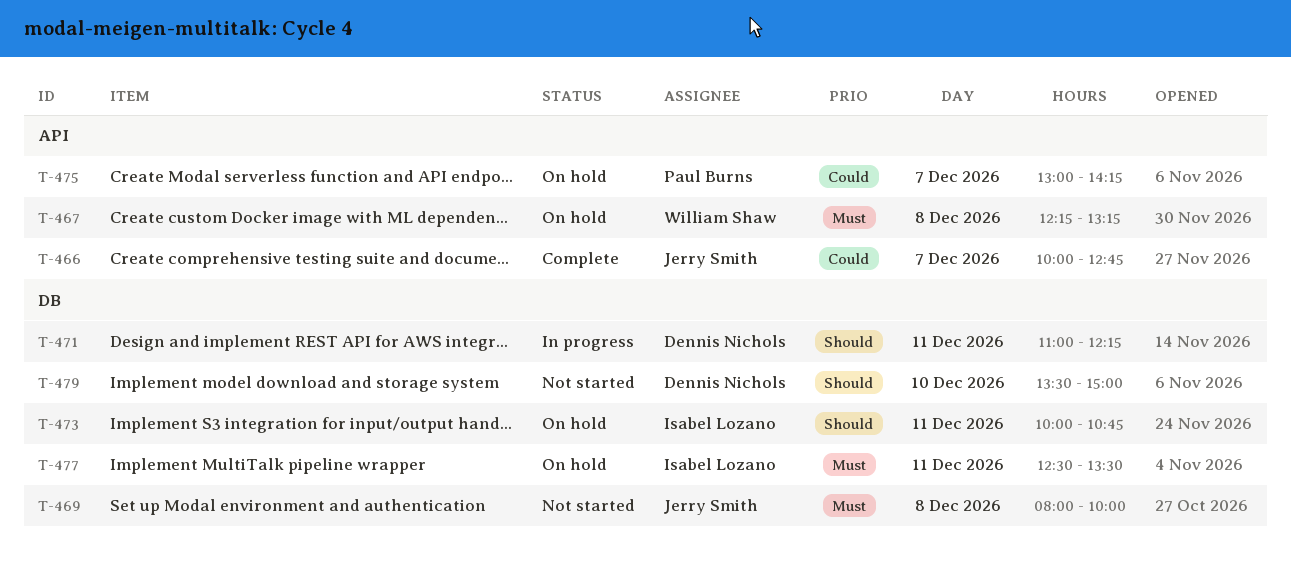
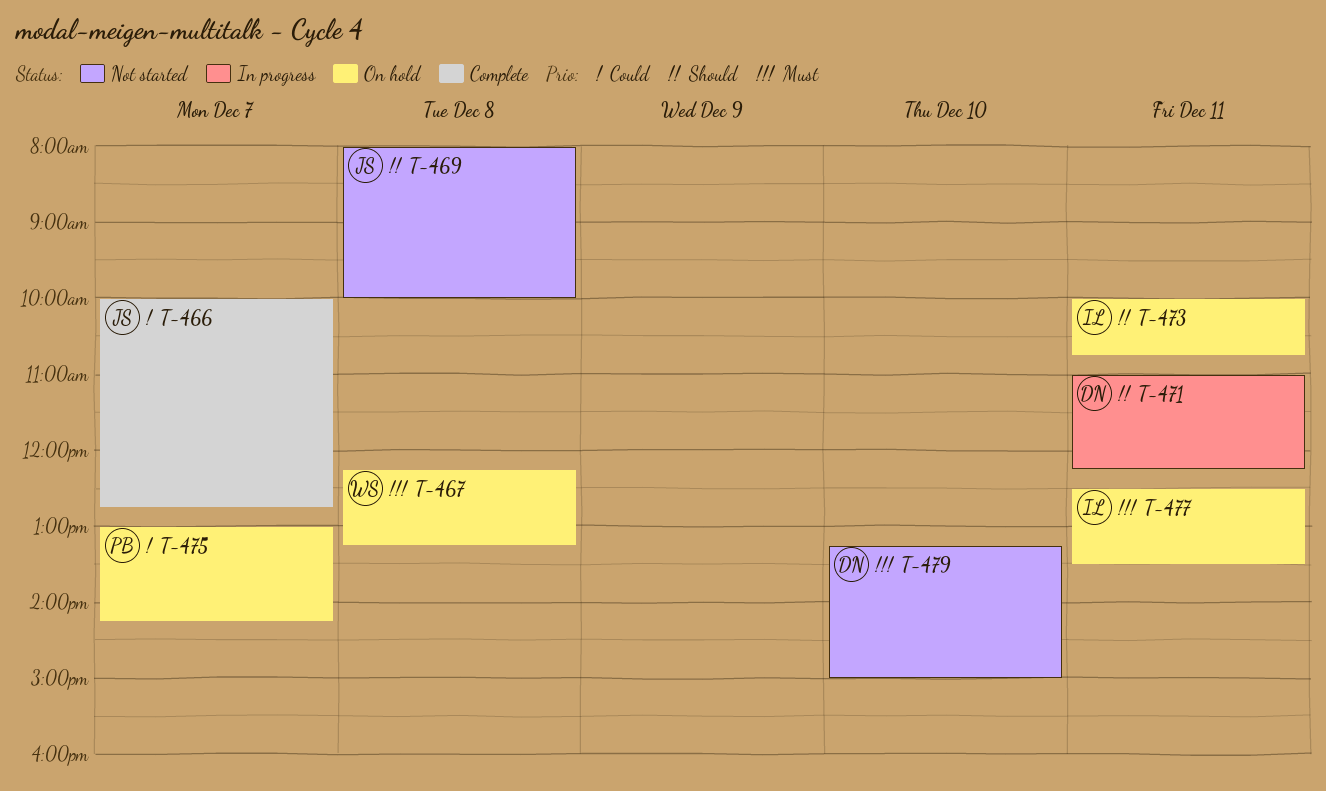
T-469, priority: Must -> Should
T-479, priority: Should -> Must
T-479, begins: 13:30 -> 13:15

